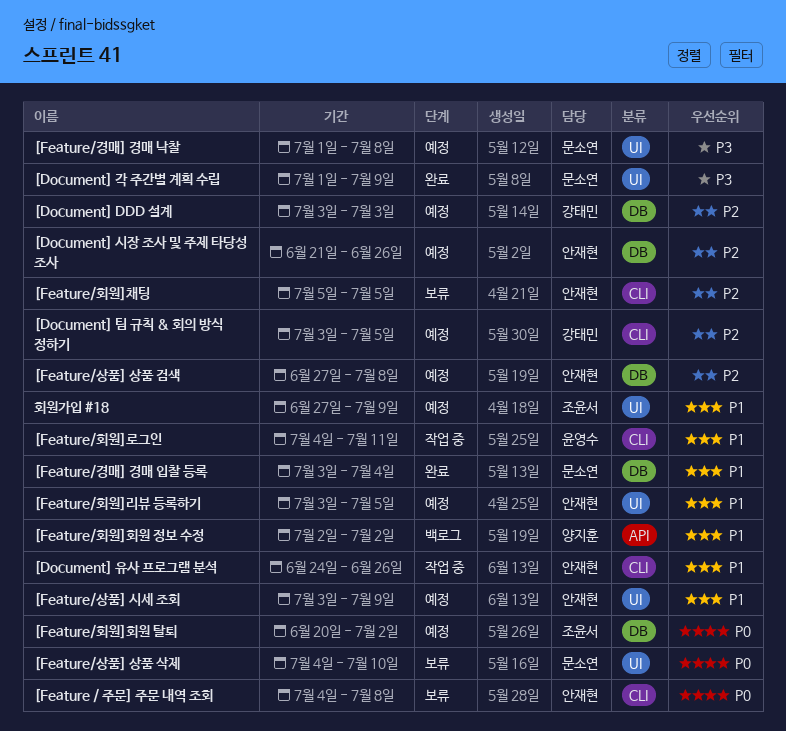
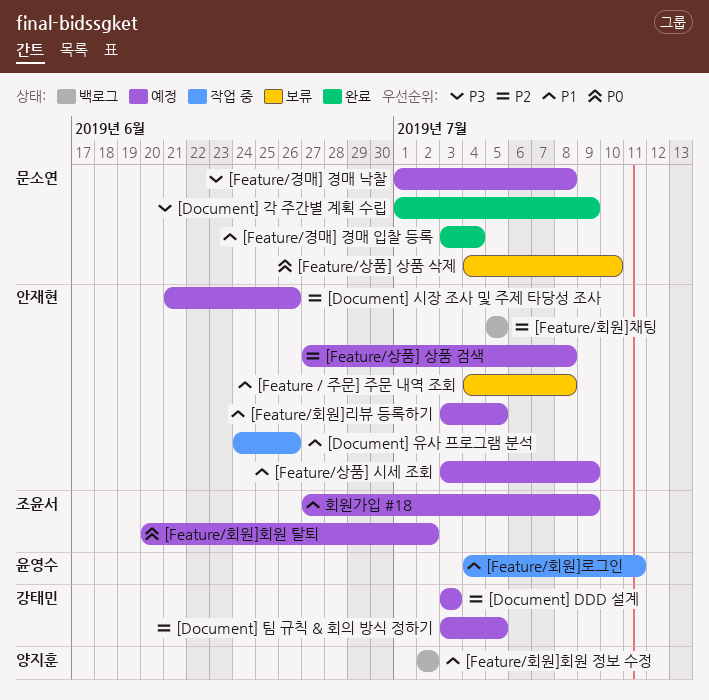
[Feature / 주문] 주문 내역 조회, priority: P0 -> P1
[Feature/회원]채팅, status: 보류 -> 백로그

